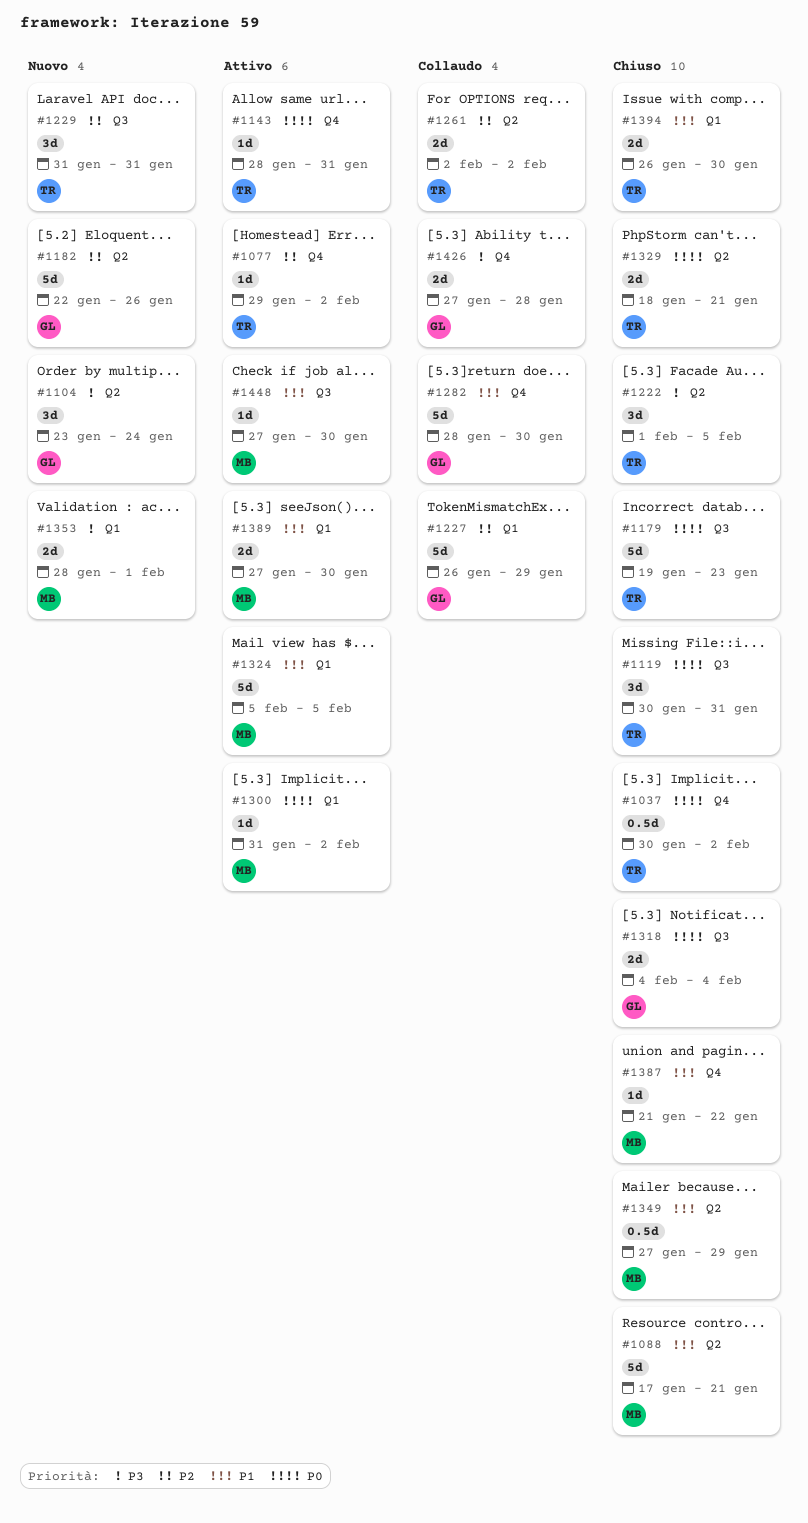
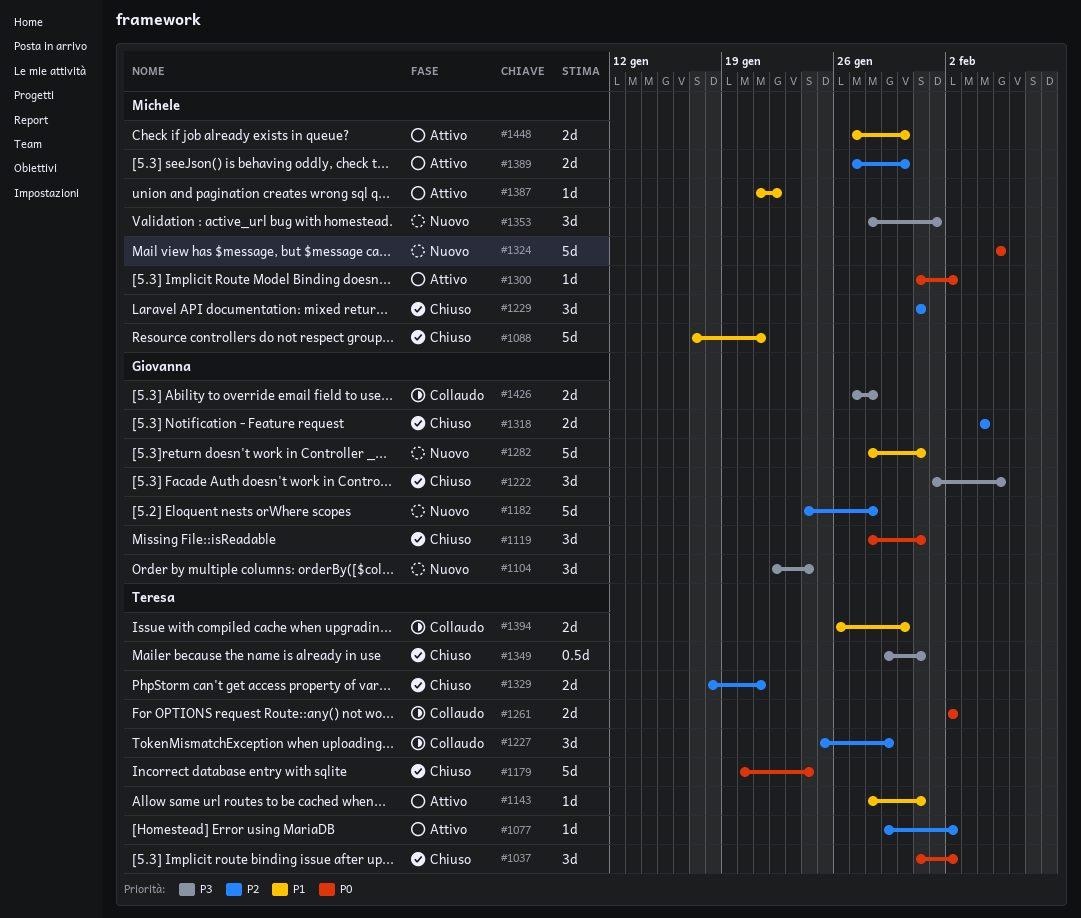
#1037, estimate: 0.5d -> 3d
#1037, start: Jan 30 -> Jan 31
#1104, start: Jan 23 -> Jan 22
#1119, owner: Teresa -> Giovanna
#1119, start: Jan 30 -> Jan 28
#1143, priority: P0 -> P1
#1179, start: Jan 19 -> Jan 20
#1179, due: Jan 23 -> Jan 24
#1182, start: Jan 22 -> Jan 24
#1182, due: Jan 26 -> Jan 28
#1222, owner: Teresa -> Giovanna
#1227, owner: Giovanna -> Teresa
#1227, estimate: 5d -> 3d
#1227, start: Jan 26 -> Jan 25
#1229, status: Nuovo -> Chiuso
#1229, owner: Teresa -> Michele
#1261, priority: P2 -> P0
#1282, status: Collaudo -> Nuovo
#1282, due: Jan 30 -> Jan 31
#1318, priority: P0 -> P2
#1324, status: Attivo -> Nuovo
#1324, priority: P1 -> P0
#1329, priority: P0 -> P2
#1349, owner: Michele -> Teresa
#1349, priority: P1 -> P3
#1349, start: Jan 27 -> Jan 29
#1349, due: Jan 29 -> Jan 31
#1353, estimate: 2d -> 3d
#1387, status: Chiuso -> Attivo
#1389, priority: P1 -> P2
#1394, status: Chiuso -> Collaudo
#1448, estimate: 1d -> 2d

